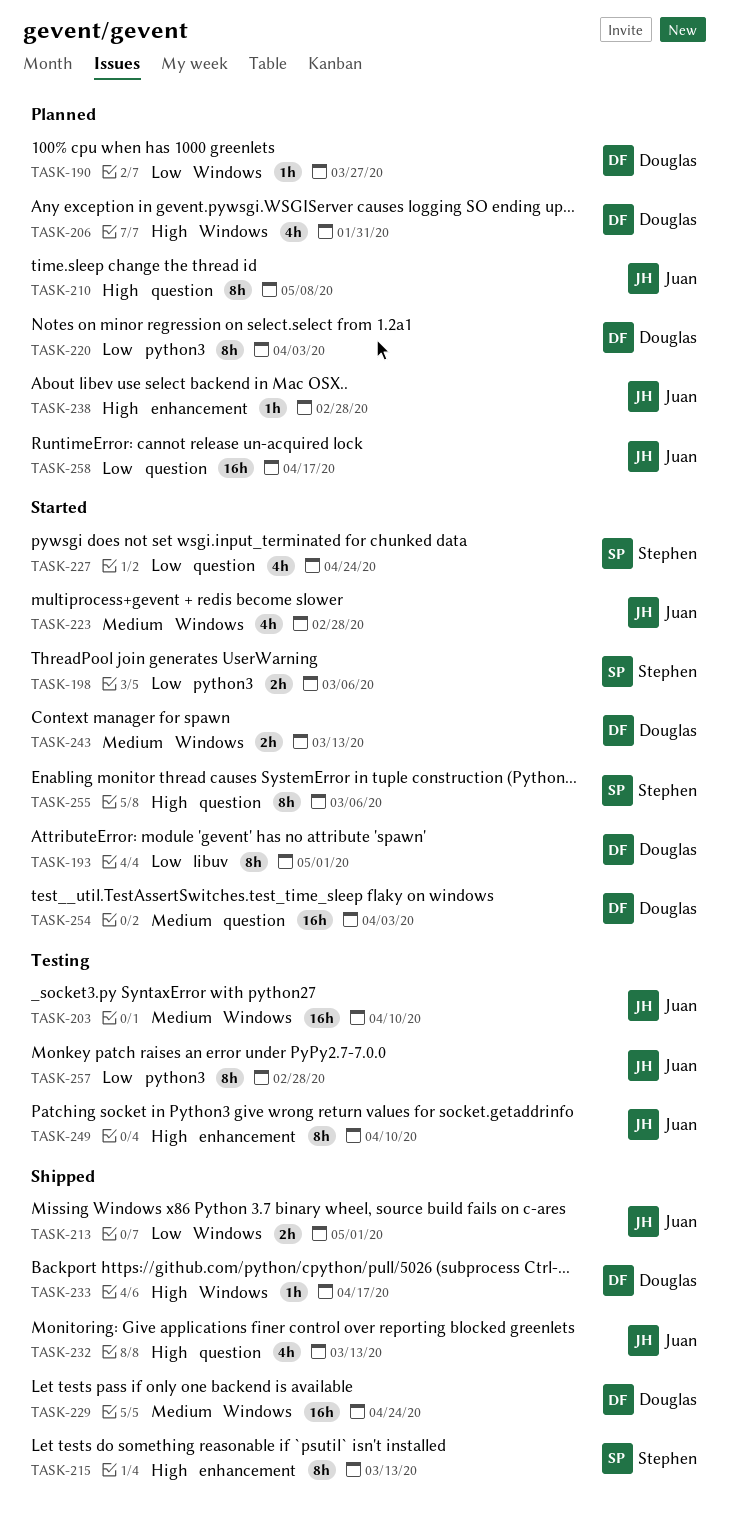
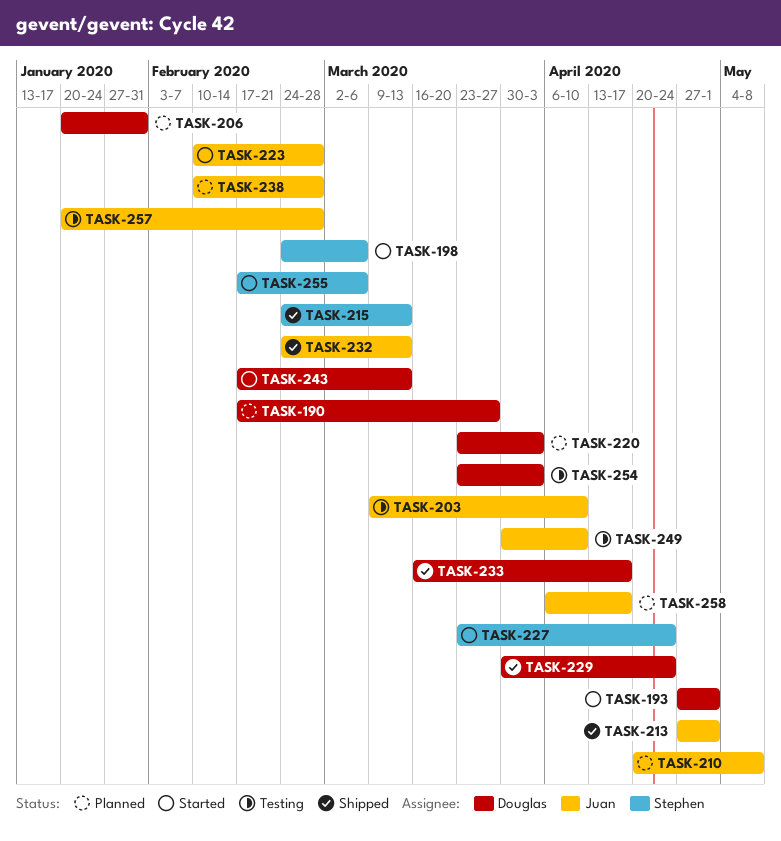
TASK-254, status: Started -> Testing

